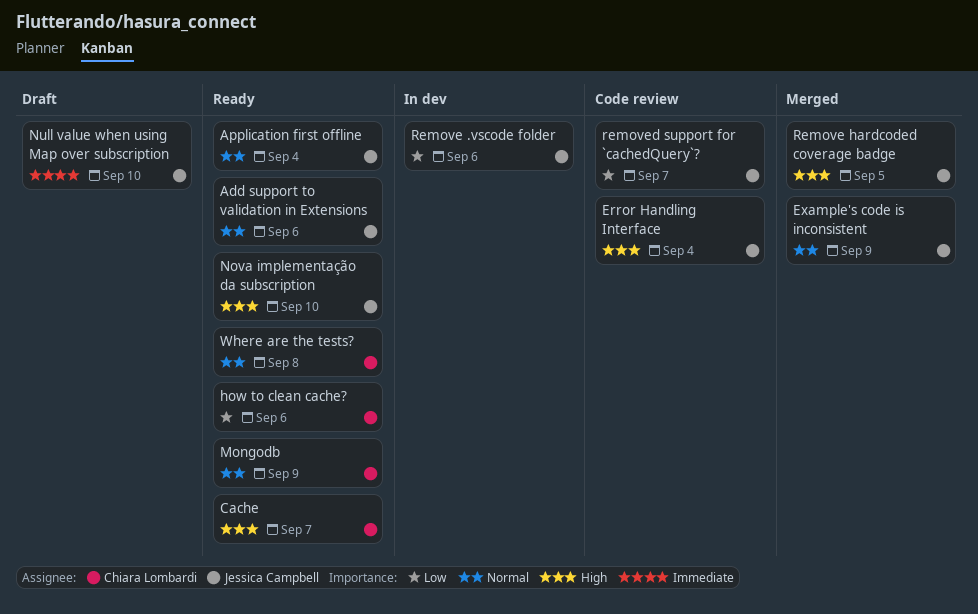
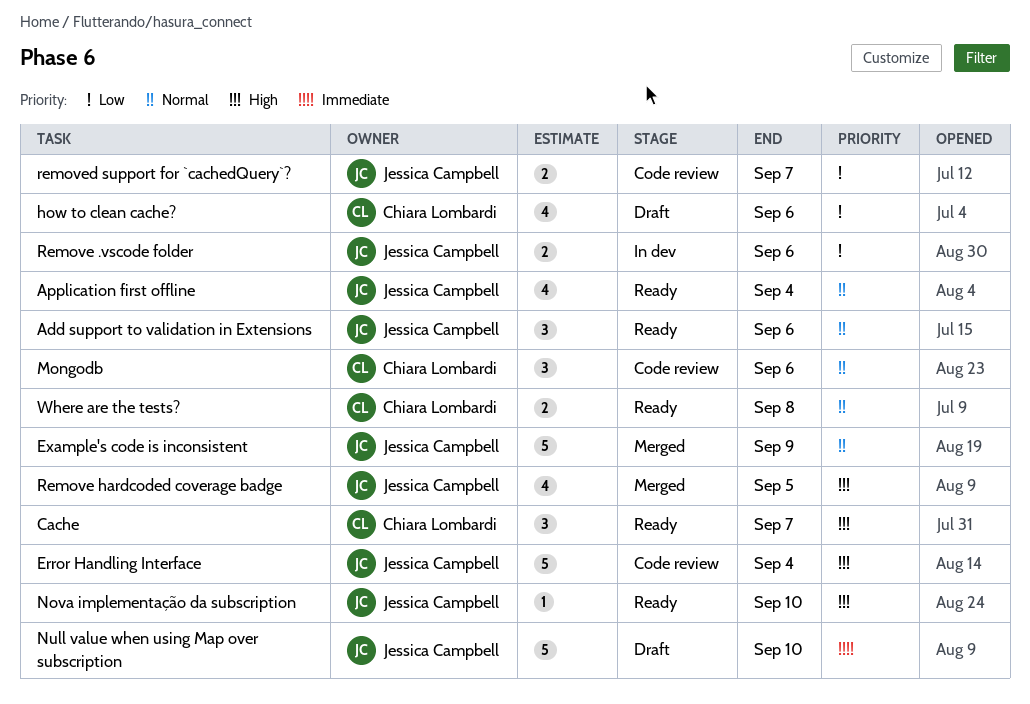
how to clean cache?, status: Ready -> Draft
Mongodb, status: Ready -> Code review
Mongodb, due: Sep 9 -> Sep 6

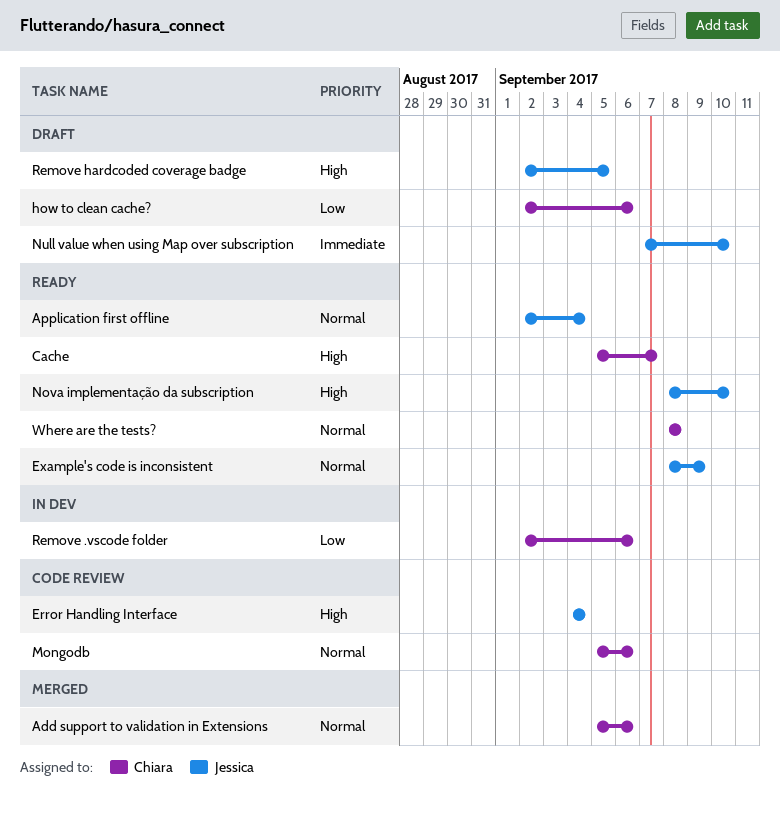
Add support to validation in Extensions, status: Ready -> Merged
Add support to validation in Extensions, owner: Jessica Campbell -> Chiara Lombardi
Example's code is inconsistent, status: Merged -> Ready
Remove .vscode folder, owner: Jessica Campbell -> Chiara Lombardi
Remove hardcoded coverage badge, status: Merged -> Draft
removed support for `cachedQuery`?: present -> none

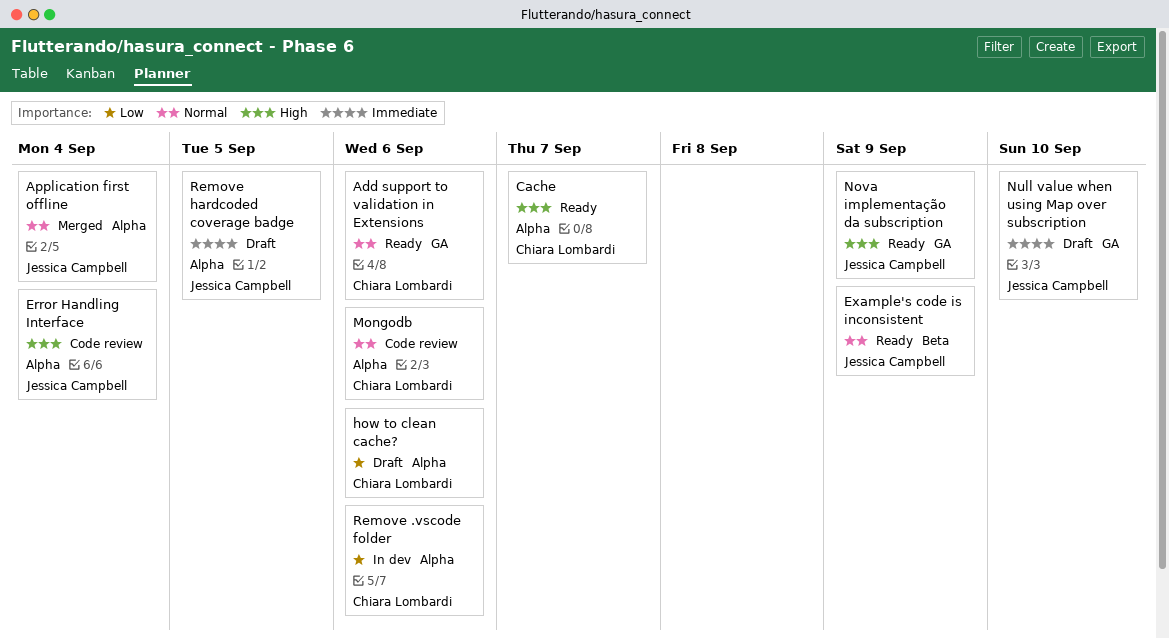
Add support to validation in Extensions, status: Merged -> Ready
Application first offline, status: Ready -> Merged
Nova implementação da subscription, due: Sep 10 -> Sep 9
Remove hardcoded coverage badge, priority: High -> Immediate
Where are the tests?: present -> none

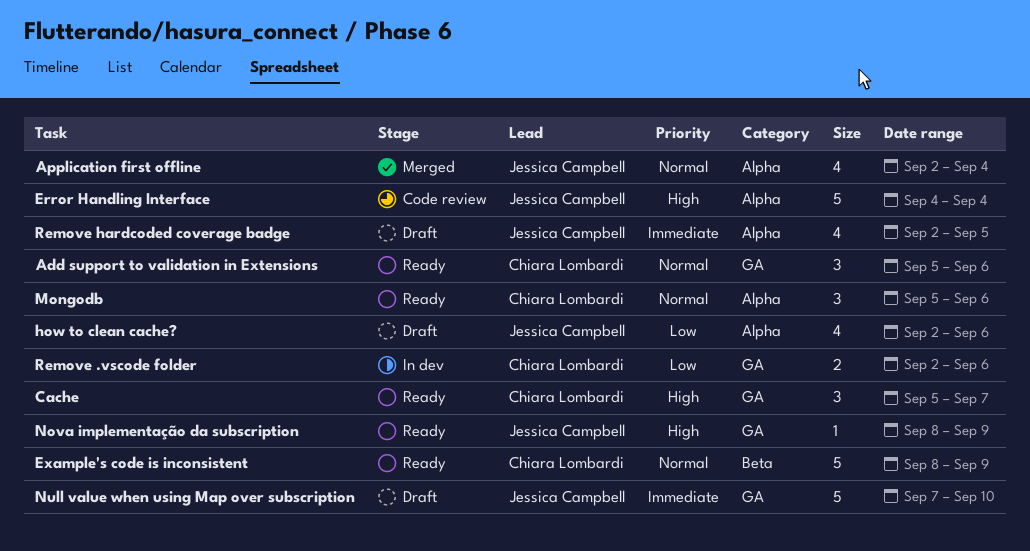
Cache, label: Alpha -> GA
Example's code is inconsistent, owner: Jessica Campbell -> Chiara Lombardi
how to clean cache?, owner: Chiara Lombardi -> Jessica Campbell
Mongodb, status: Code review -> Ready
Remove .vscode folder, label: Alpha -> GA

